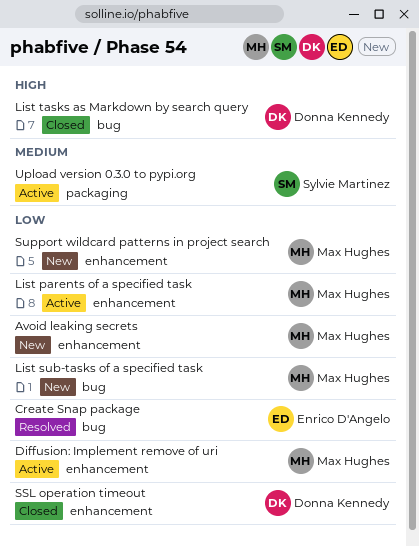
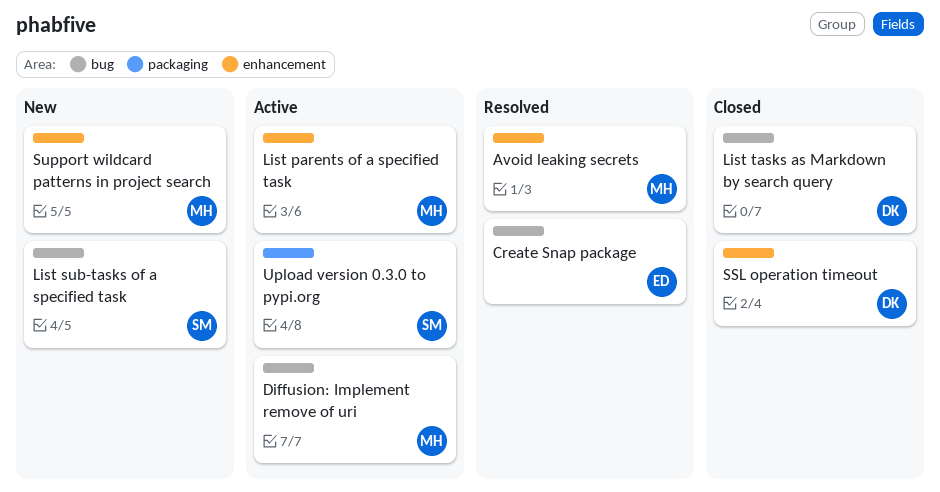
Avoid leaking secrets, status: New -> Resolved
Diffusion: Implement remove of uri, label: enhancement -> bug
List sub-tasks of a specified task, owner: Max Hughes -> Sylvie Martinez

